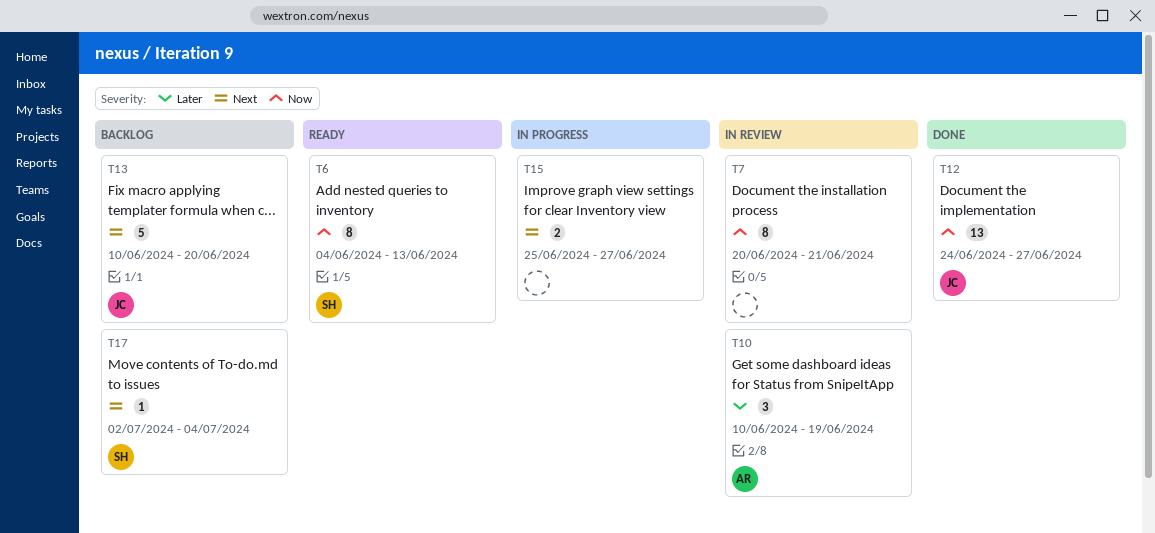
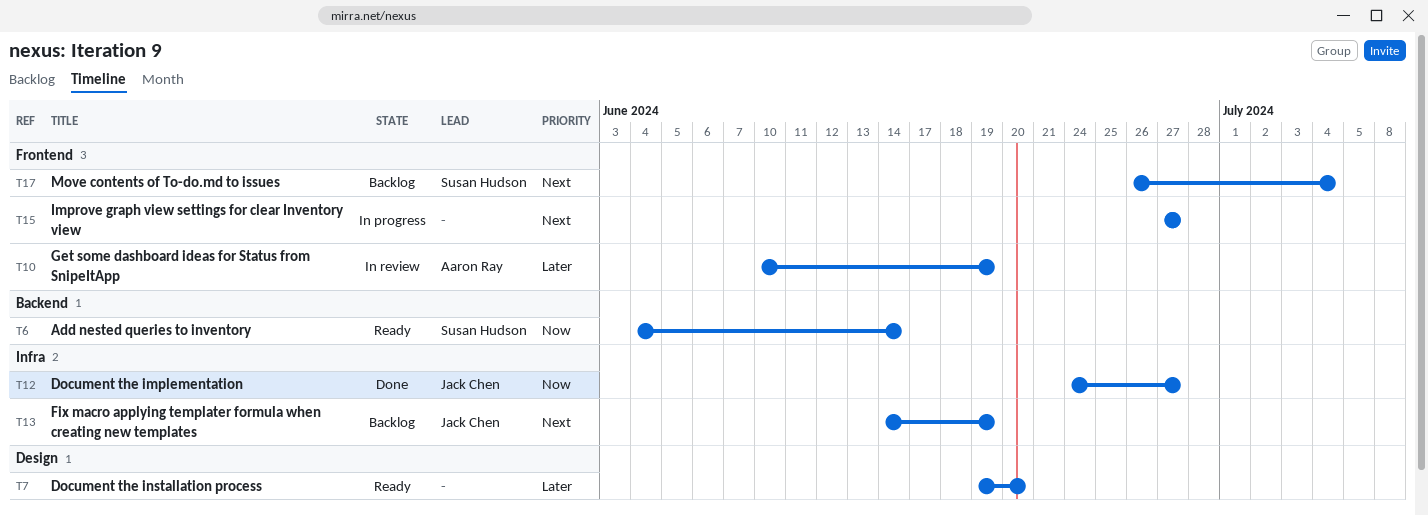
T6, due: Jun 13 -> Jun 14
T7, status: In review -> Ready
T7, priority: Now -> Later
T7, start: Jun 20 -> Jun 19
T7, due: Jun 21 -> Jun 20
T13, start: Jun 10 -> Jun 14
T13, due: Jun 20 -> Jun 19
T15, start: Jun 25 -> Jun 27
T17, start: Jul 2 -> Jun 26

